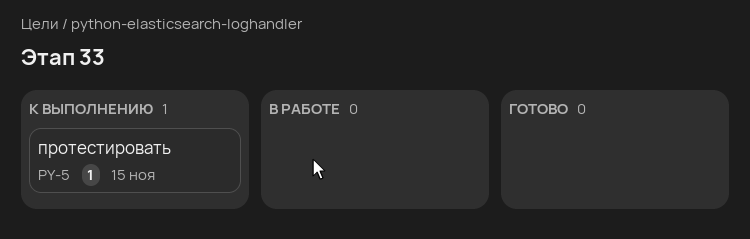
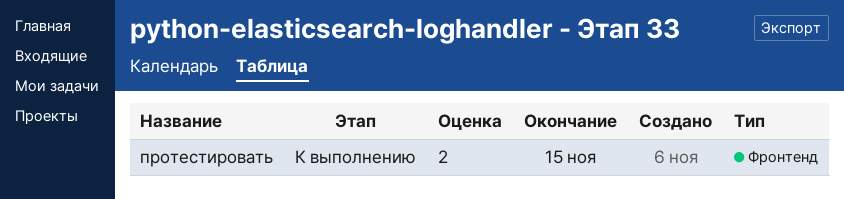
протестировать, estimate: 1 -> 2

